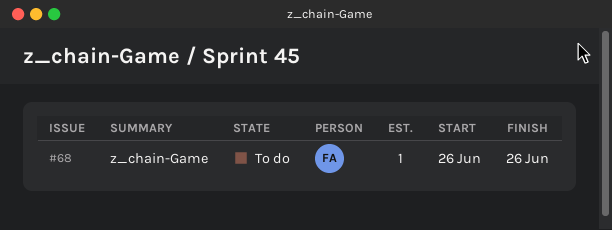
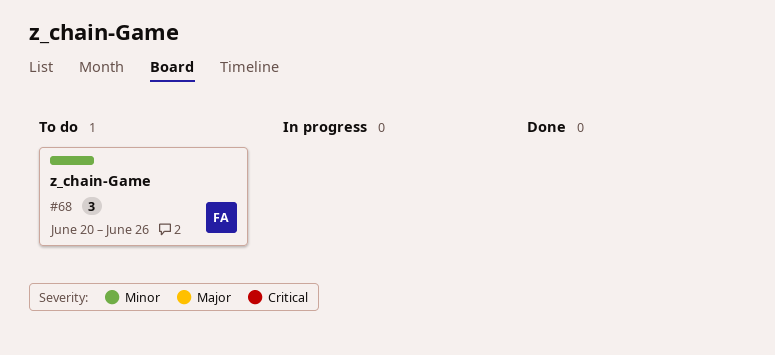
#68, estimate: 1 -> 3
#68, start: Jun 26 -> Jun 20

